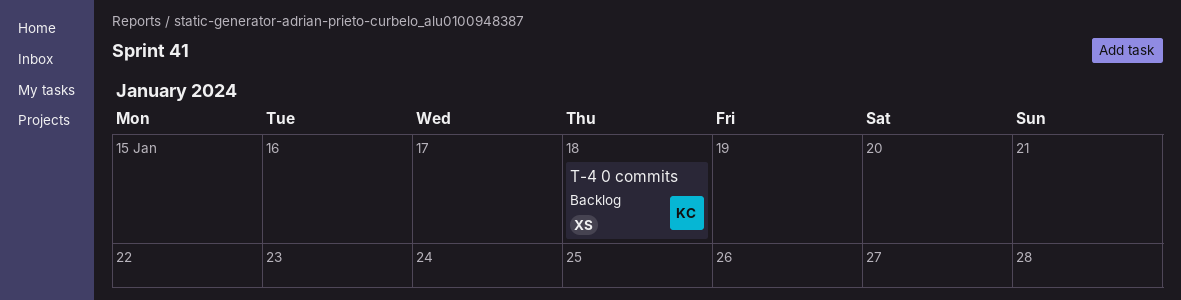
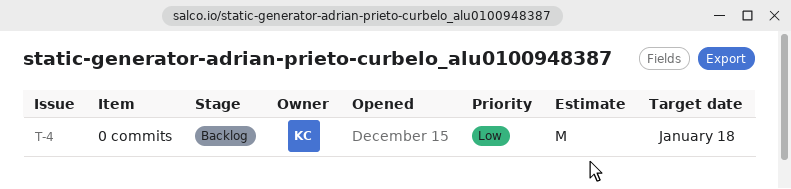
T-4, estimate: XS -> M

